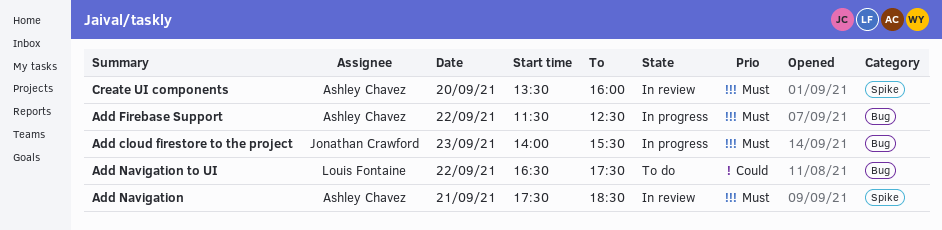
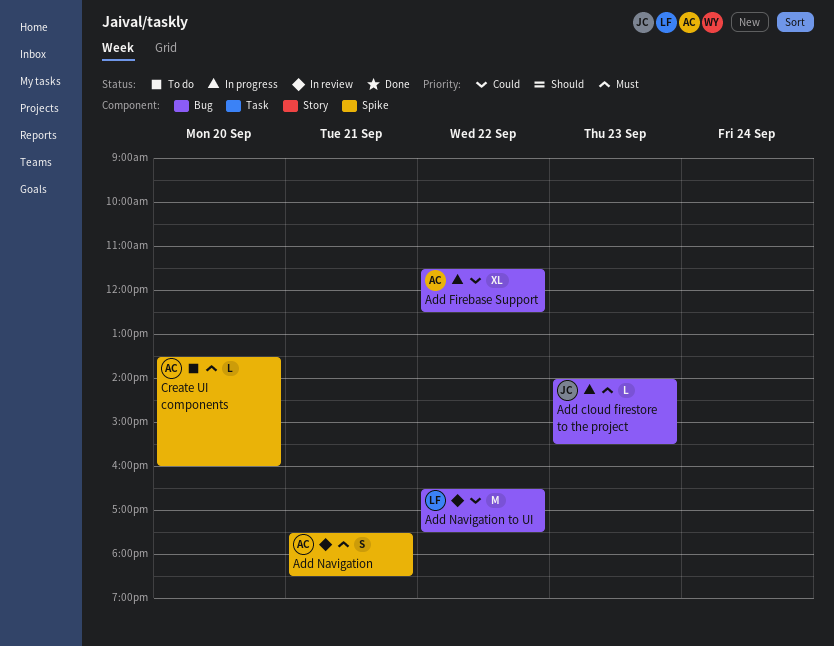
Add Firebase Support, priority: Must -> Could
Add Navigation to UI, status: To do -> In review
Create UI components, status: In review -> To do

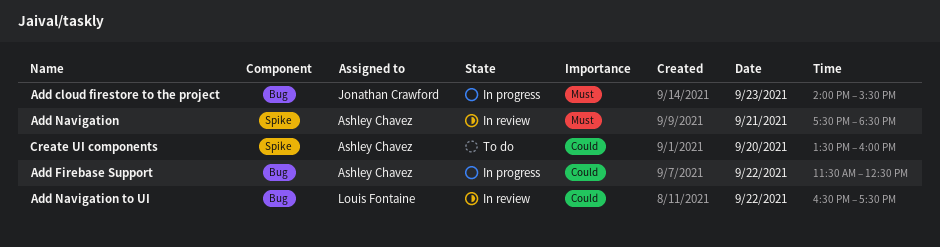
Create UI components, priority: Must -> Could

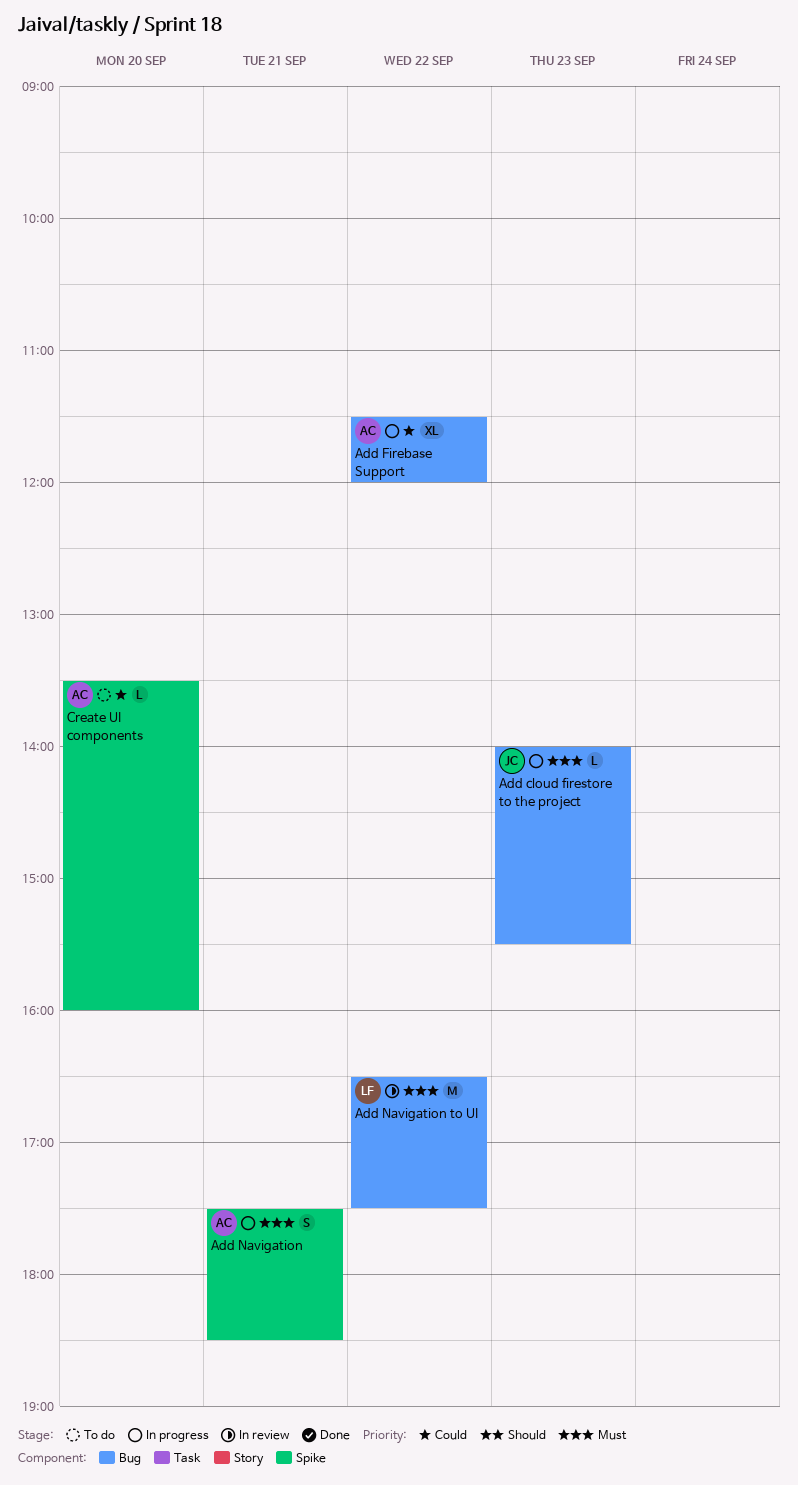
Add Firebase Support, ends: 12:30 -> 12:00
Add Navigation, status: In review -> In progress
Add Navigation to UI, priority: Could -> Must

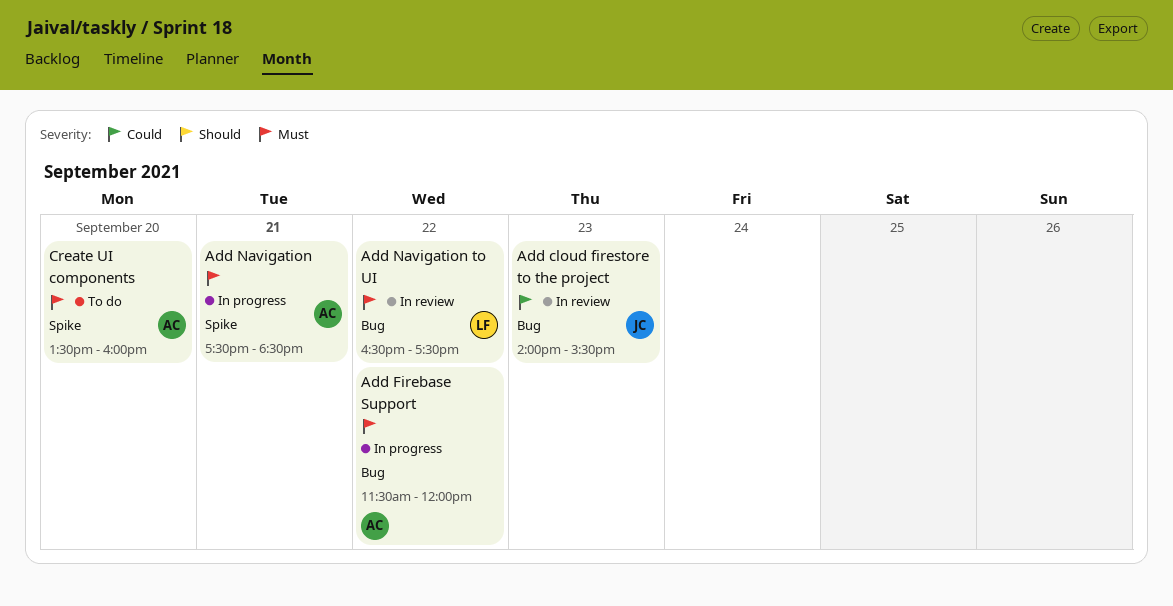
Add cloud firestore to the project, status: In progress -> In review
Add cloud firestore to the project, priority: Must -> Could
Add Firebase Support, priority: Could -> Must
Create UI components, priority: Could -> Must

